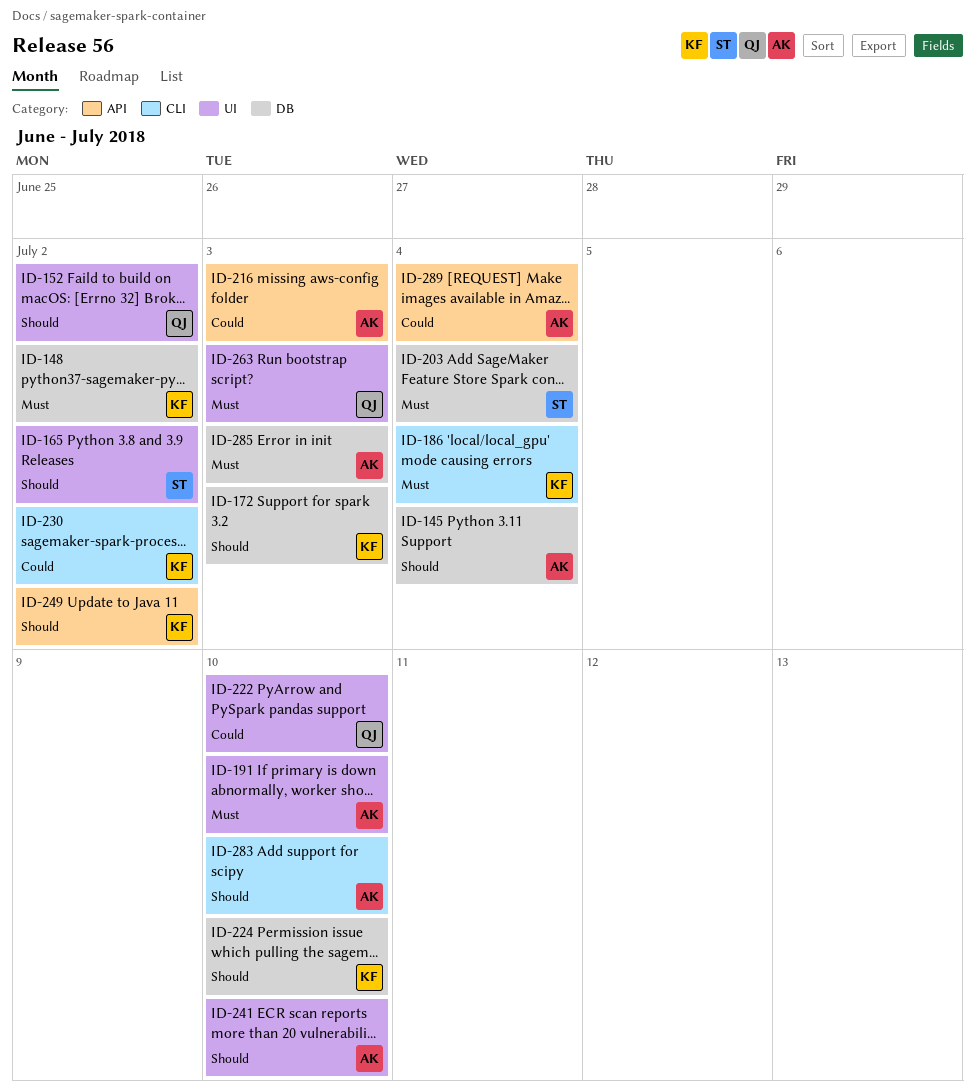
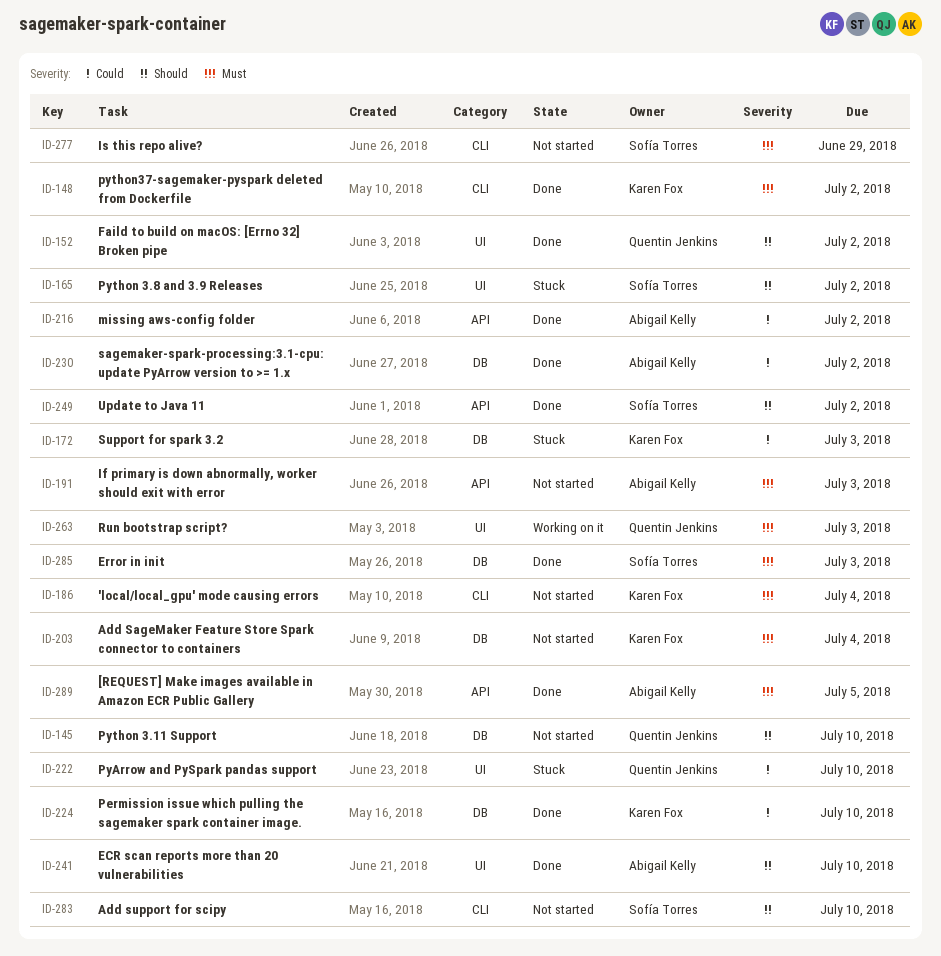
ID-145, owner: Abigail Kelly -> Quentin Jenkins
ID-145, due: Jul 4 -> Jul 10
ID-148, label: DB -> CLI
ID-172, priority: Should -> Could
ID-191, label: UI -> API
ID-191, due: Jul 10 -> Jul 3
ID-203, owner: Sofía Torres -> Karen Fox
ID-216, due: Jul 3 -> Jul 2
ID-224, priority: Should -> Could
ID-230, owner: Karen Fox -> Abigail Kelly
ID-230, label: CLI -> DB
ID-249, owner: Karen Fox -> Sofía Torres
ID-277: none -> present
ID-283, owner: Abigail Kelly -> Sofía Torres
ID-285, owner: Abigail Kelly -> Sofía Torres
ID-289, priority: Could -> Must
ID-289, due: Jul 4 -> Jul 5

